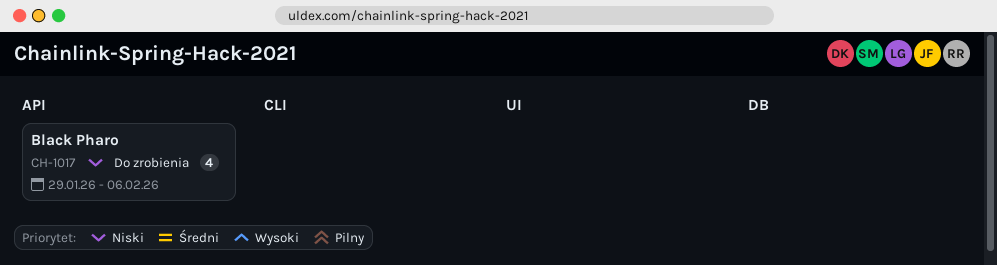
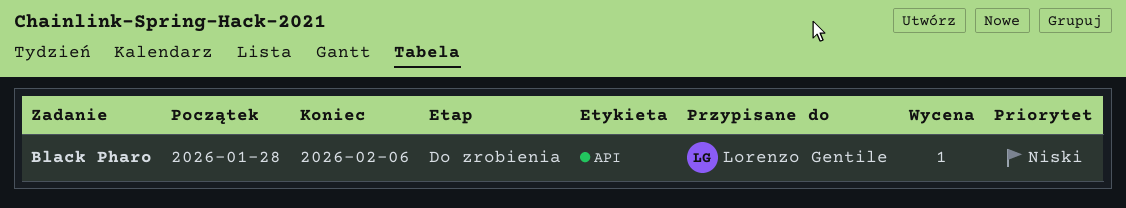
Black Pharo, estimate: 4 -> 1
Black Pharo, start: Jan 29 -> Jan 28

